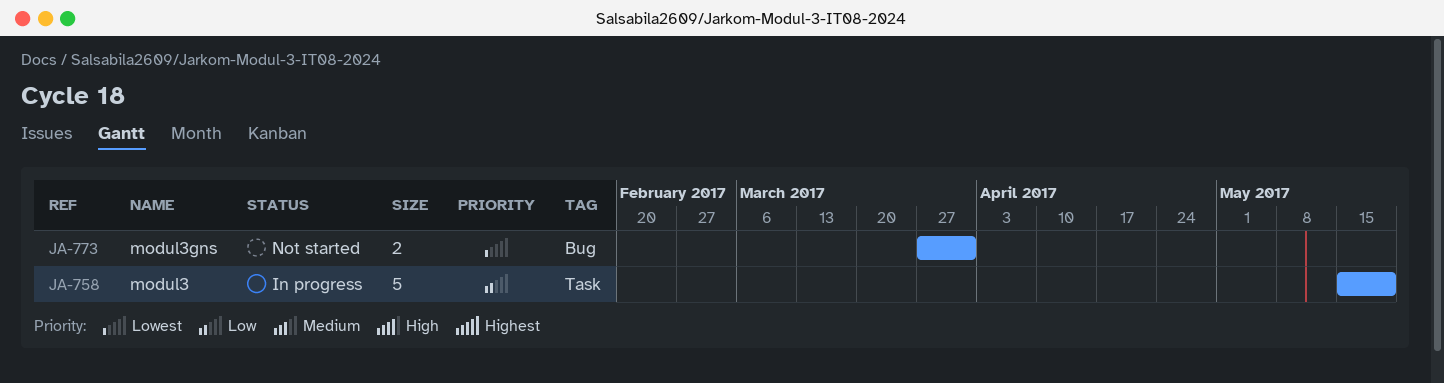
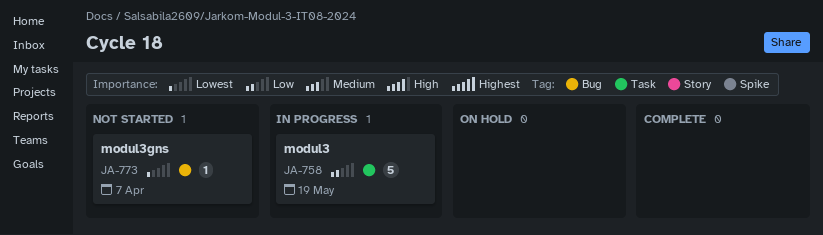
JA-773, estimate: 2 -> 1
JA-773, due: Mar 31 -> Apr 7

